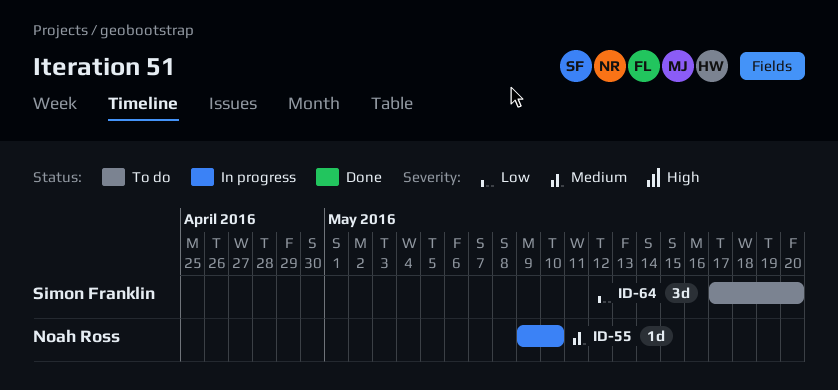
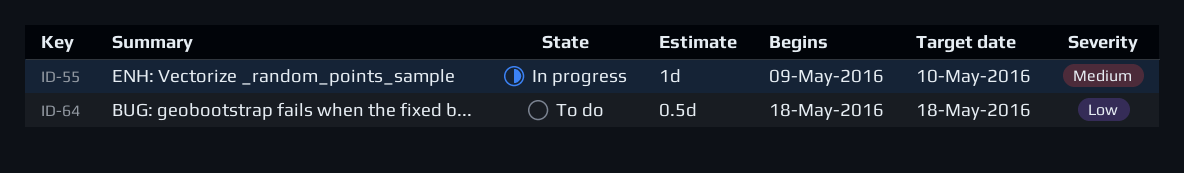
ID-64, estimate: 3d -> 0.5d
ID-64, start: May 17 -> May 18
ID-64, due: May 20 -> May 18

